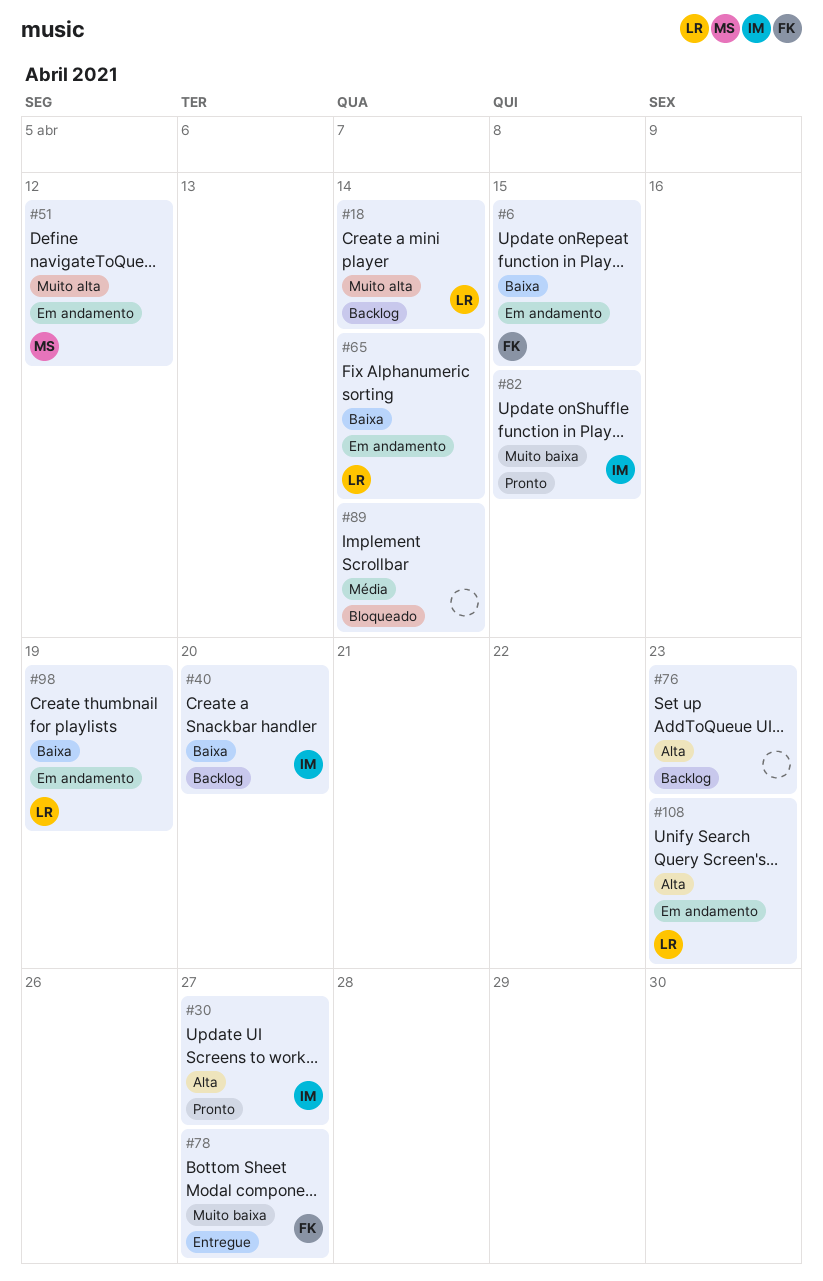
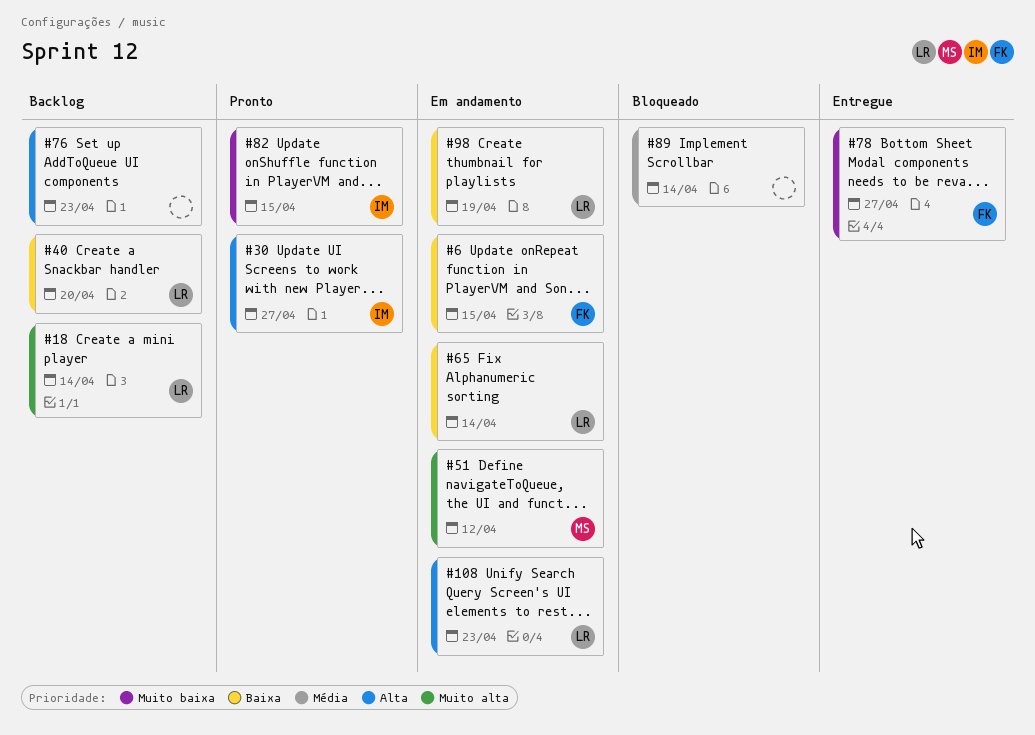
#40, owner: IM -> LR

